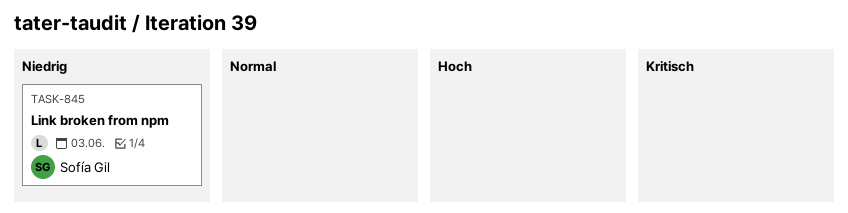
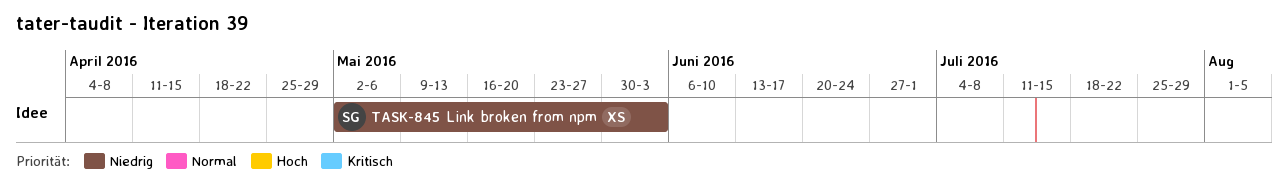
TASK-845, estimate: L -> XS

